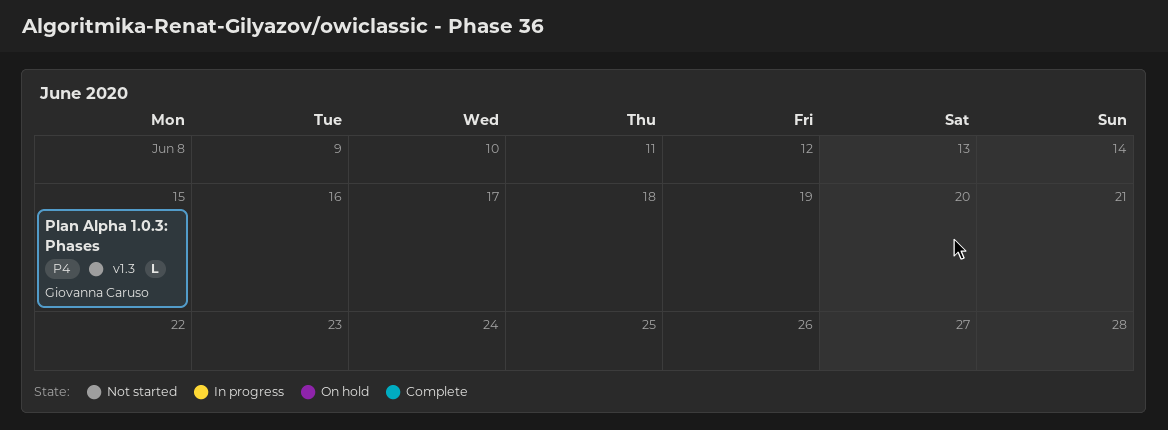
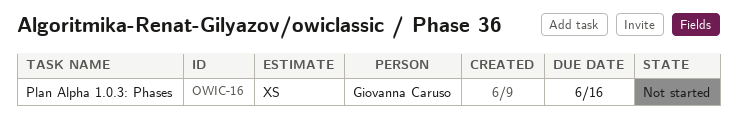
Plan Alpha 1.0.3: Phases, estimate: L -> XS
Plan Alpha 1.0.3: Phases, due: Jun 15 -> Jun 16

